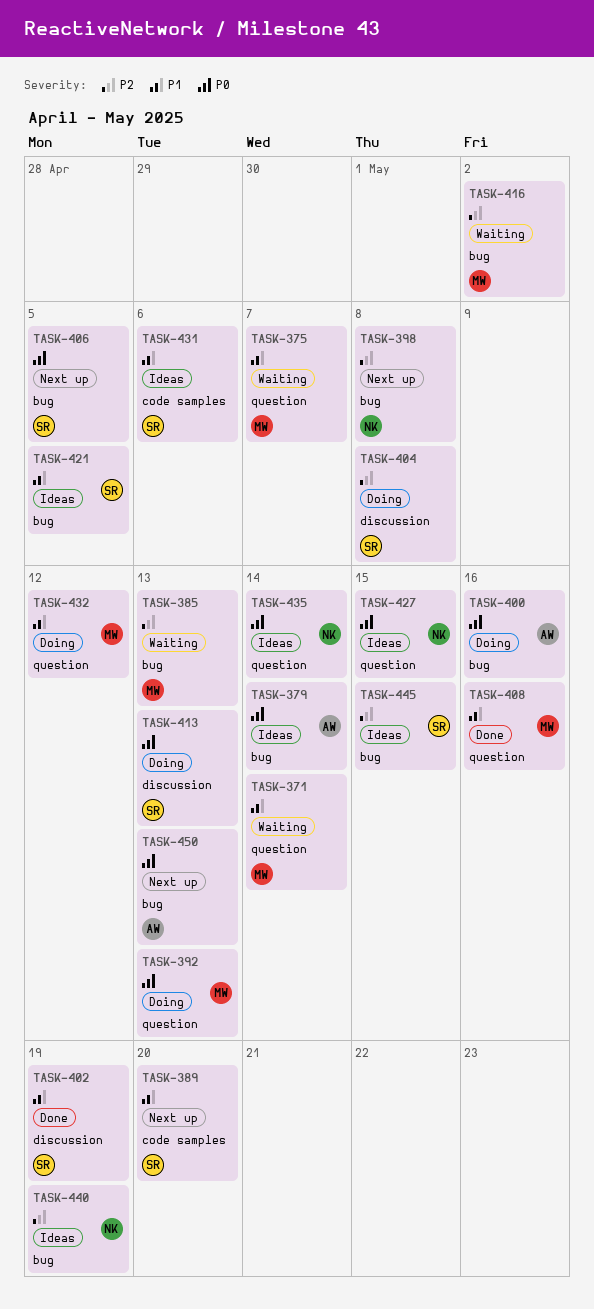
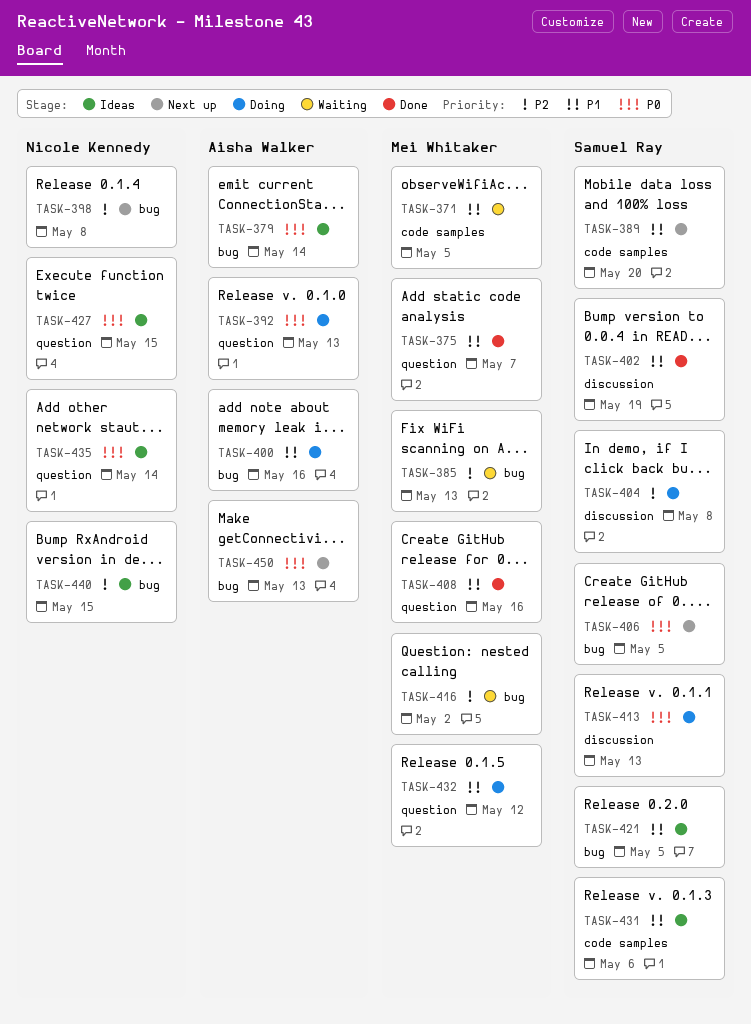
TASK-371, label: question -> code samples
TASK-371, due: May 14 -> May 5
TASK-375, status: Waiting -> Done
TASK-392, owner: Mei Whitaker -> Aisha Walker
TASK-400, priority: P0 -> P1
TASK-440, due: May 19 -> May 15
TASK-445: present -> none

